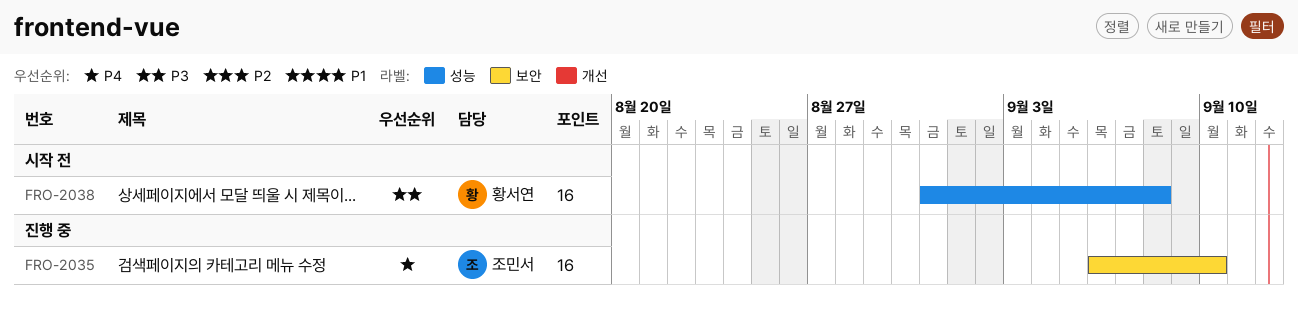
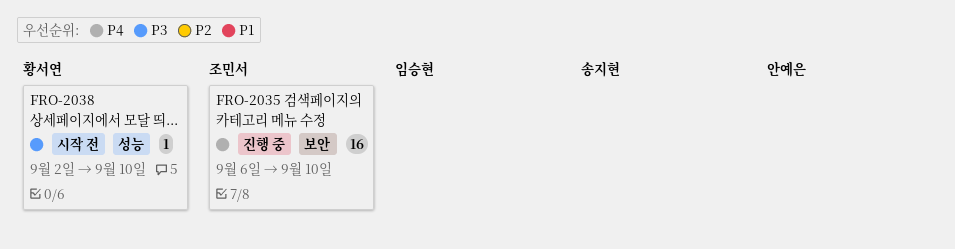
FRO-2038, estimate: 16 -> 1
FRO-2038, start: Aug 31 -> Sep 2
FRO-2038, due: Sep 8 -> Sep 10

